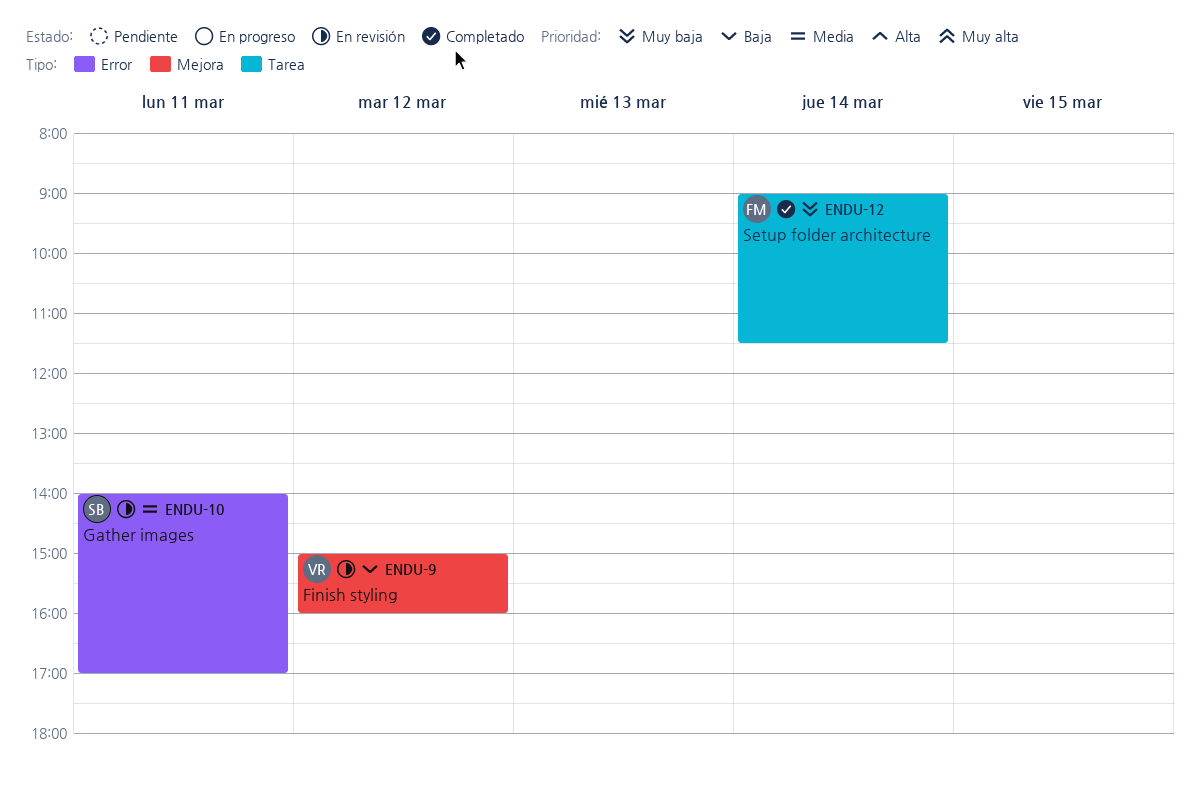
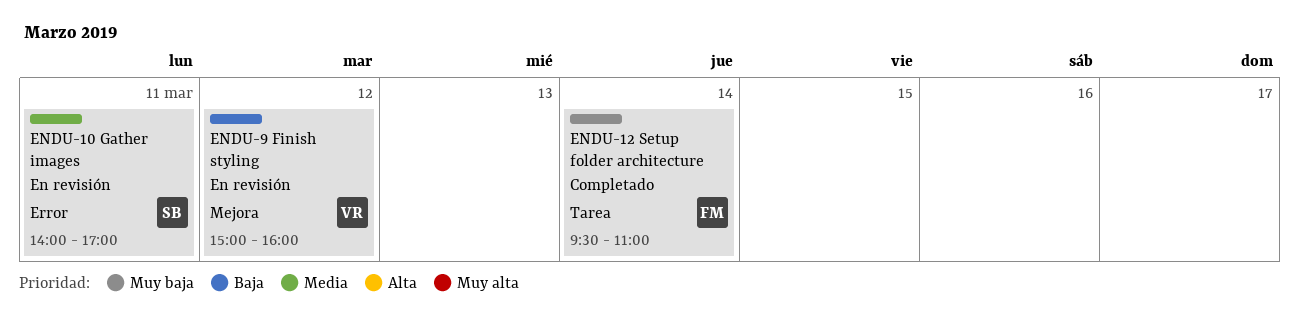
ENDU-12, begins: 09:00 -> 09:30
ENDU-12, ends: 11:30 -> 11:00

